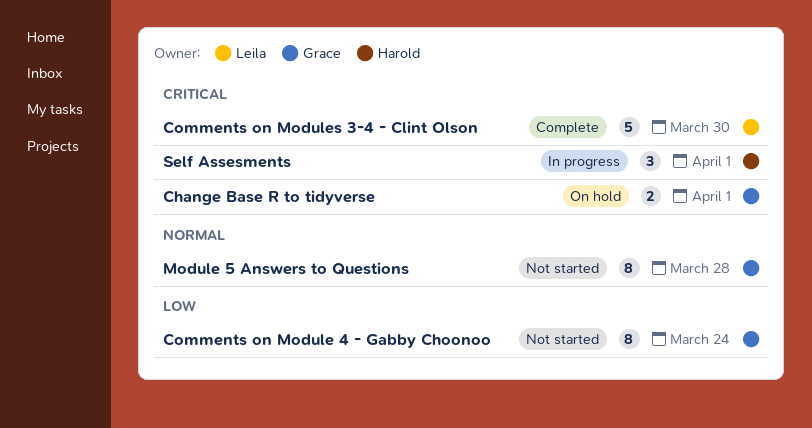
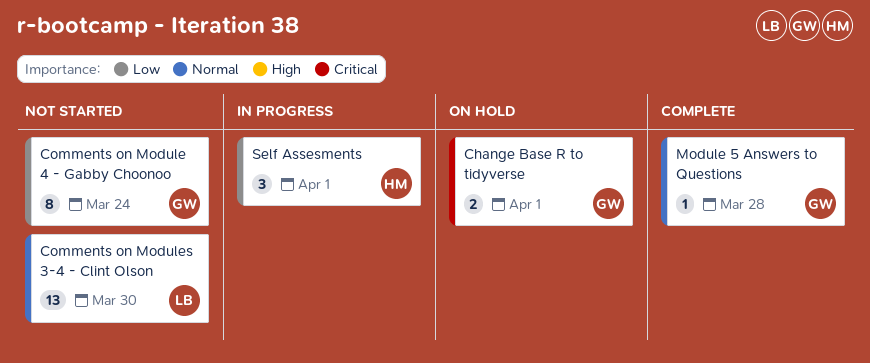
Comments on Modules 3-4 - Clint Olson, status: Complete -> Not started
Comments on Modules 3-4 - Clint Olson, priority: Critical -> Normal
Comments on Modules 3-4 - Clint Olson, estimate: 5 -> 13
Module 5 Answers to Questions, status: Not started -> Complete
Module 5 Answers to Questions, estimate: 8 -> 1
Self Assesments, priority: Critical -> Low

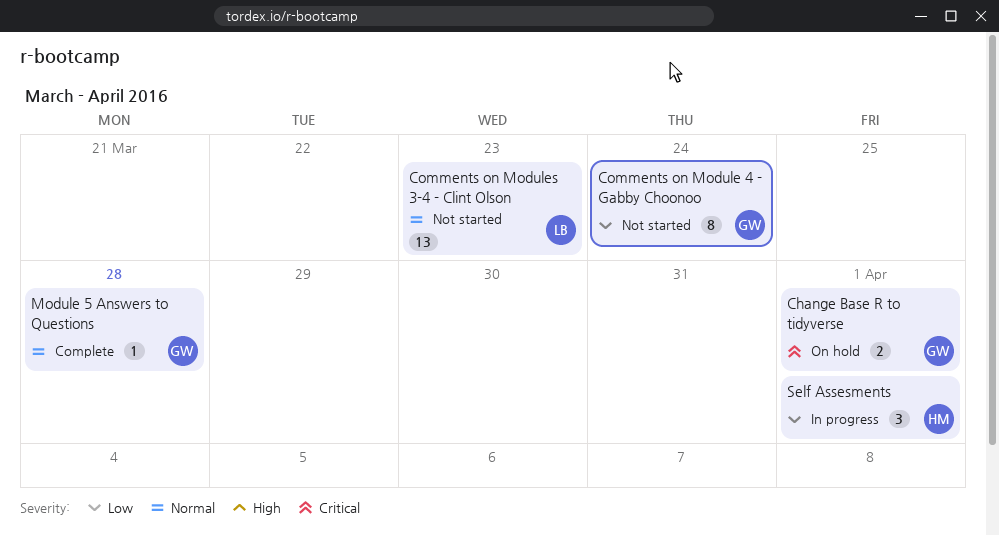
Comments on Modules 3-4 - Clint Olson, due: Mar 30 -> Mar 23

